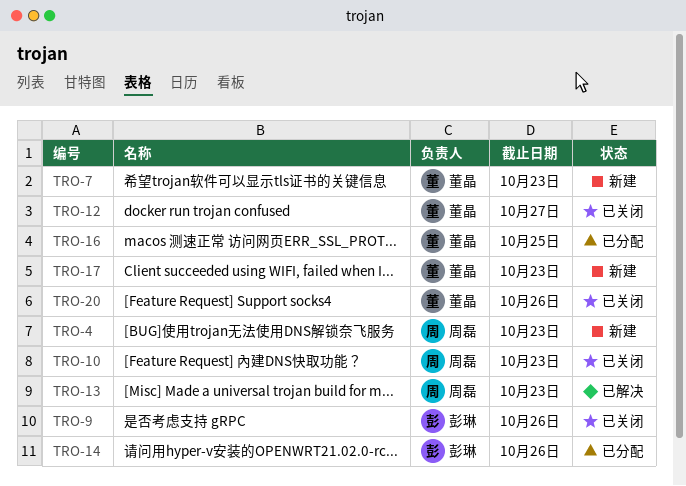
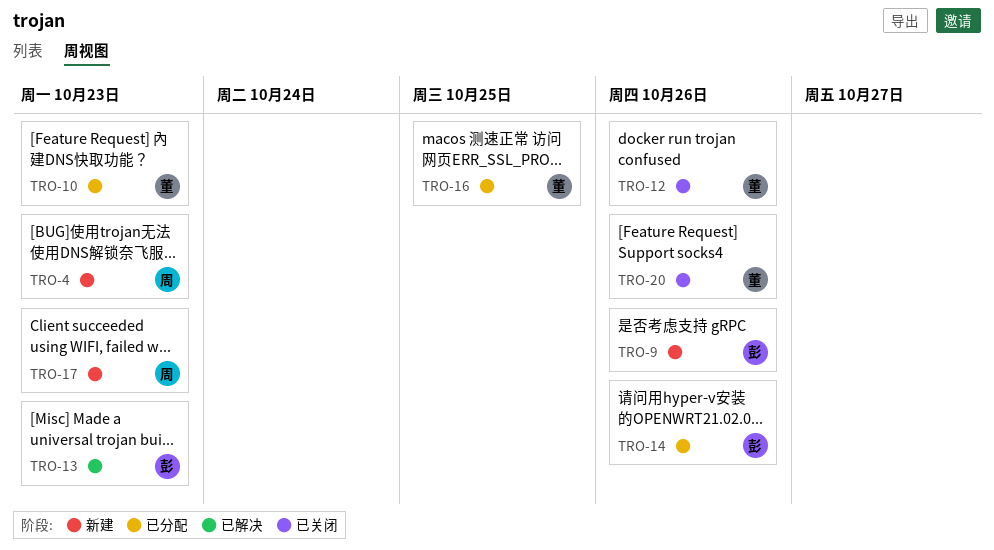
TRO-7: present -> none
TRO-9, status: 已关闭 -> 新建
TRO-10, status: 已关闭 -> 已分配
TRO-10, owner: 周磊 -> 董晶
TRO-12, due: Oct 27 -> Oct 26
TRO-13, owner: 周磊 -> 彭琳
TRO-17, owner: 董晶 -> 周磊

